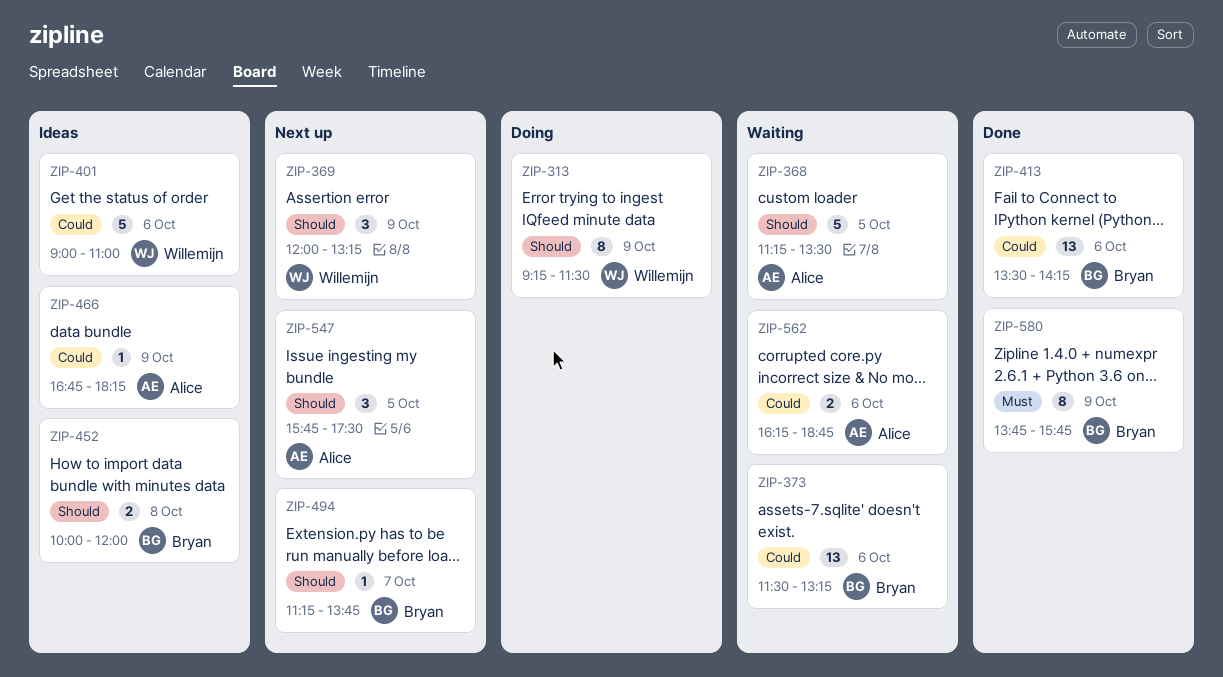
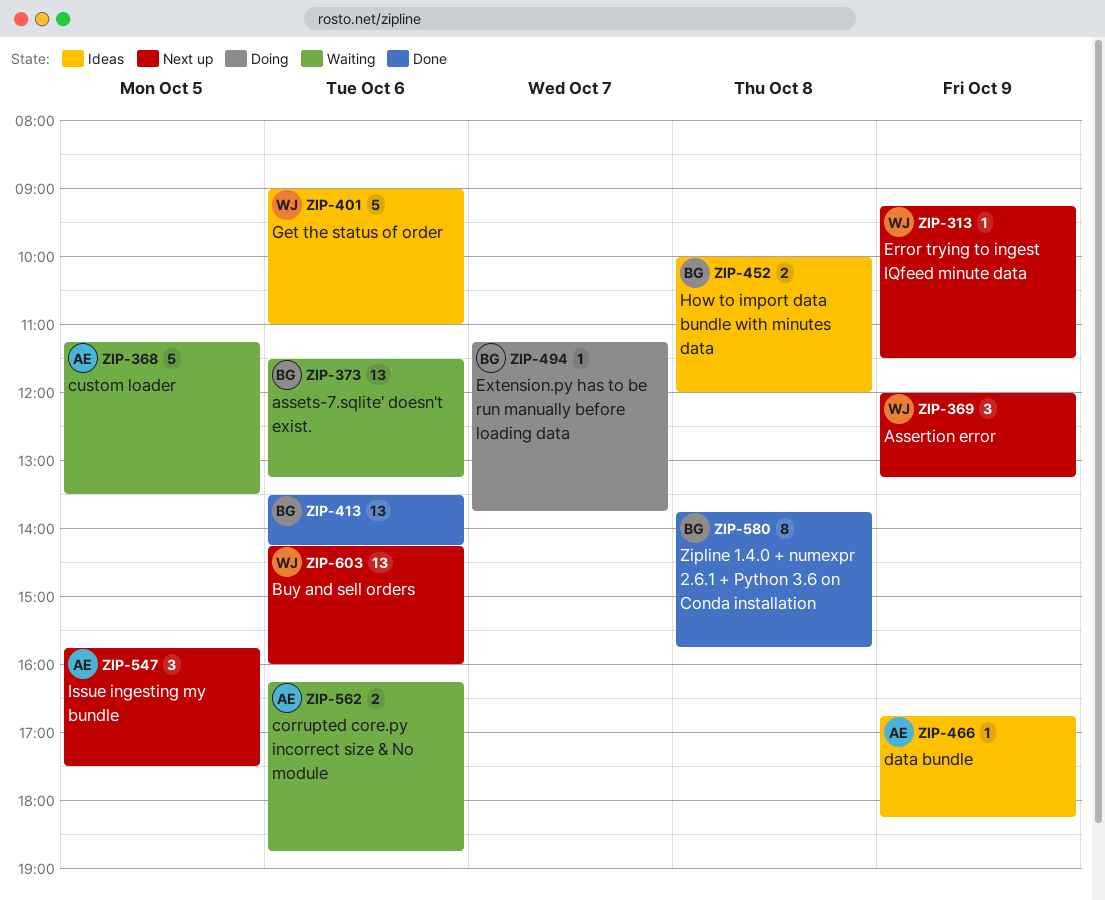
ZIP-313, status: Doing -> Next up
ZIP-313, estimate: 8 -> 1
ZIP-494, status: Next up -> Doing
ZIP-580, day: Oct 9 -> Oct 8
ZIP-603: none -> present

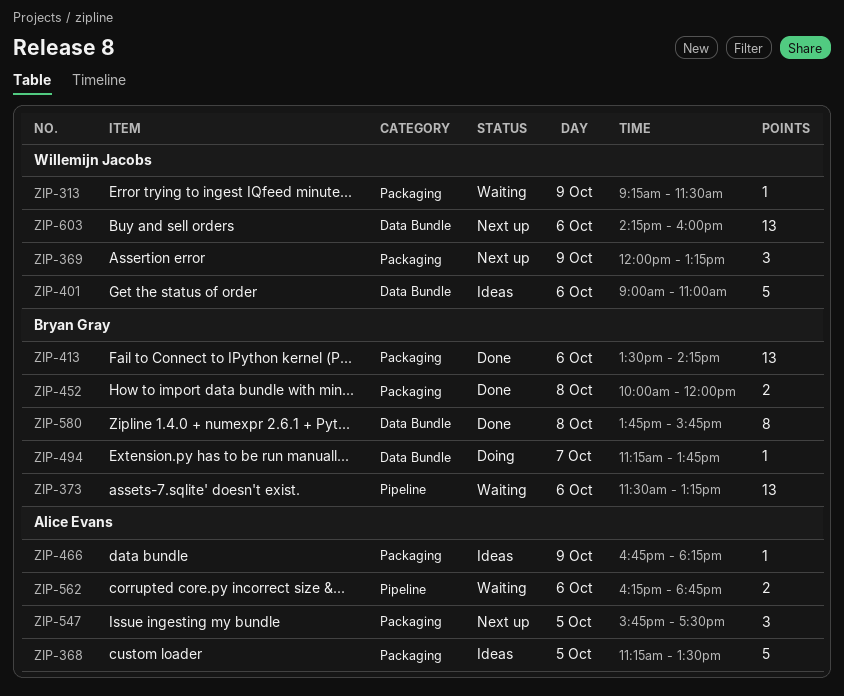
ZIP-313, status: Next up -> Waiting
ZIP-368, status: Waiting -> Ideas
ZIP-452, status: Ideas -> Done

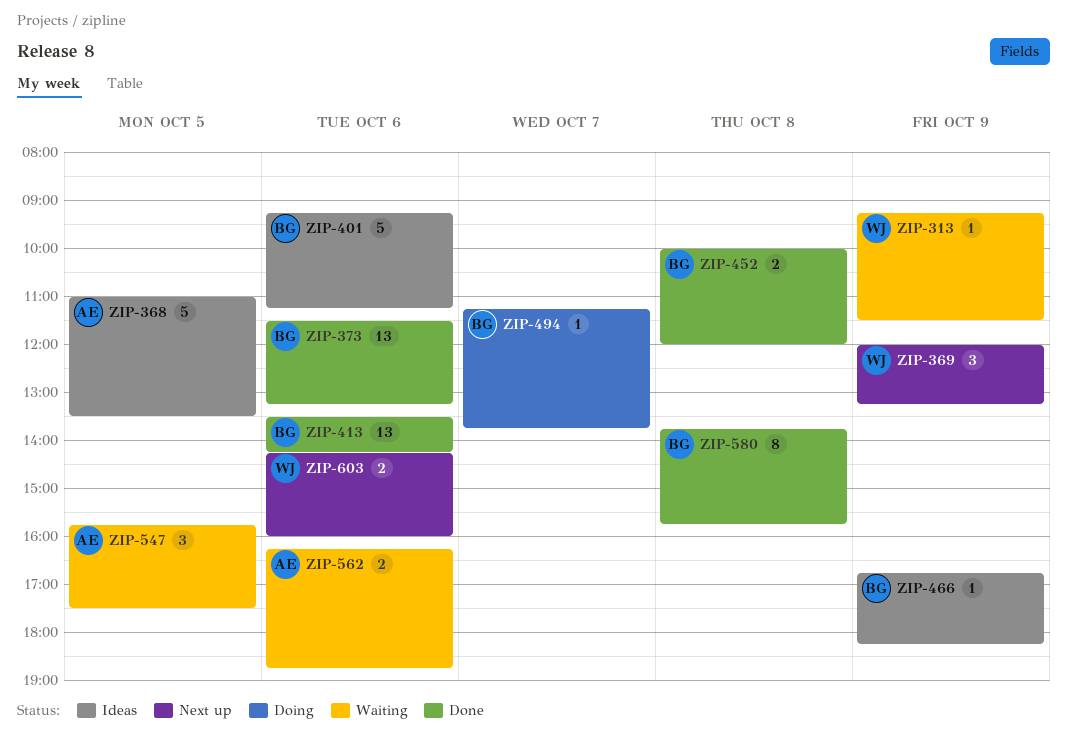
ZIP-368, begins: 11:15 -> 11:00
ZIP-373, status: Waiting -> Done
ZIP-401, owner: Willemijn Jacobs -> Bryan Gray
ZIP-401, begins: 09:00 -> 09:15
ZIP-401, ends: 11:00 -> 11:15
ZIP-466, owner: Alice Evans -> Bryan Gray
ZIP-547, status: Next up -> Waiting
ZIP-603, estimate: 13 -> 2

